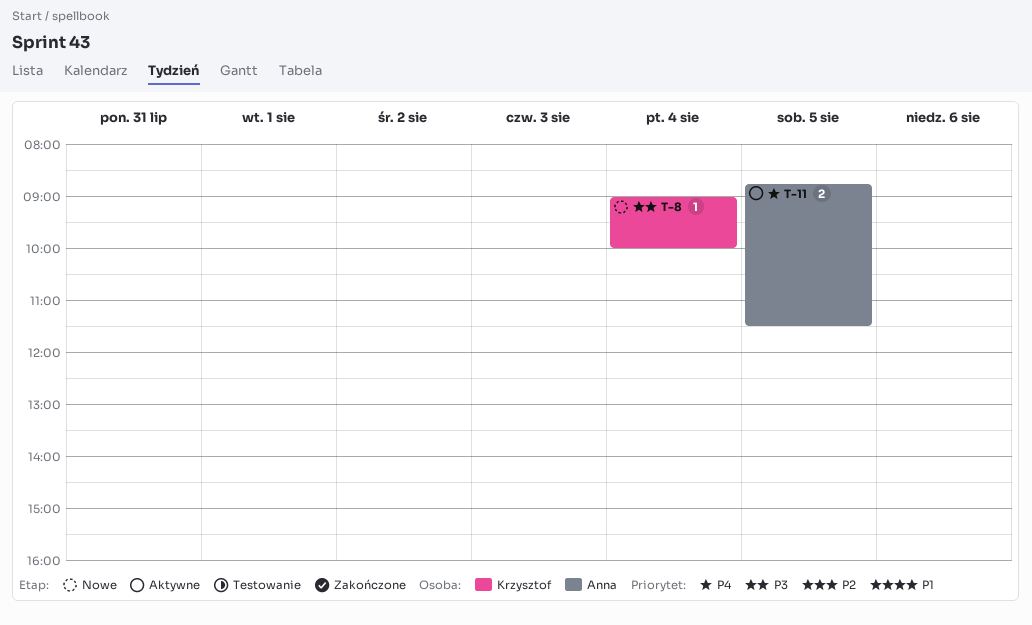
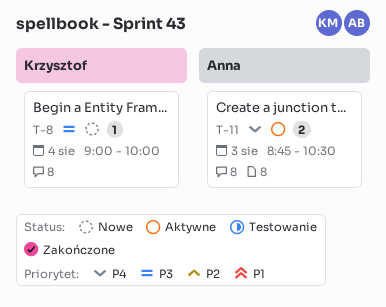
T-11, day: Aug 5 -> Aug 3
T-11, ends: 11:30 -> 10:30

